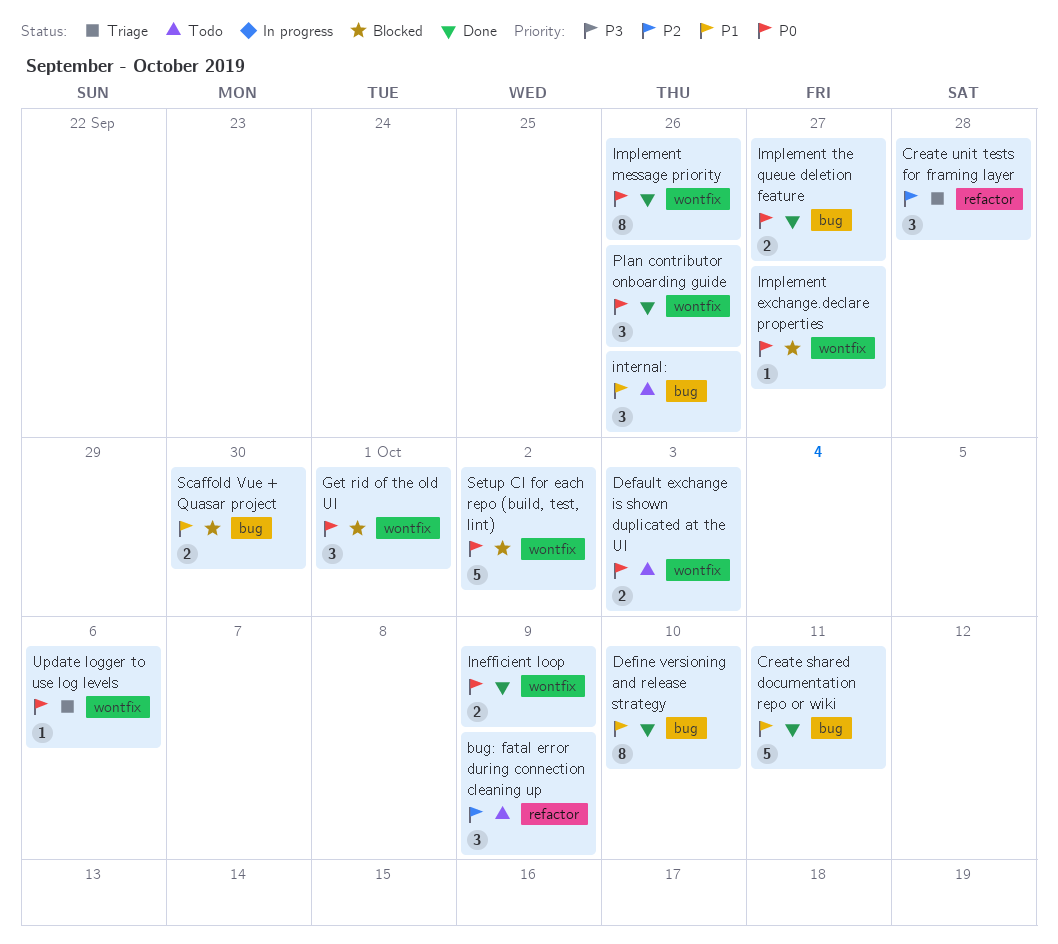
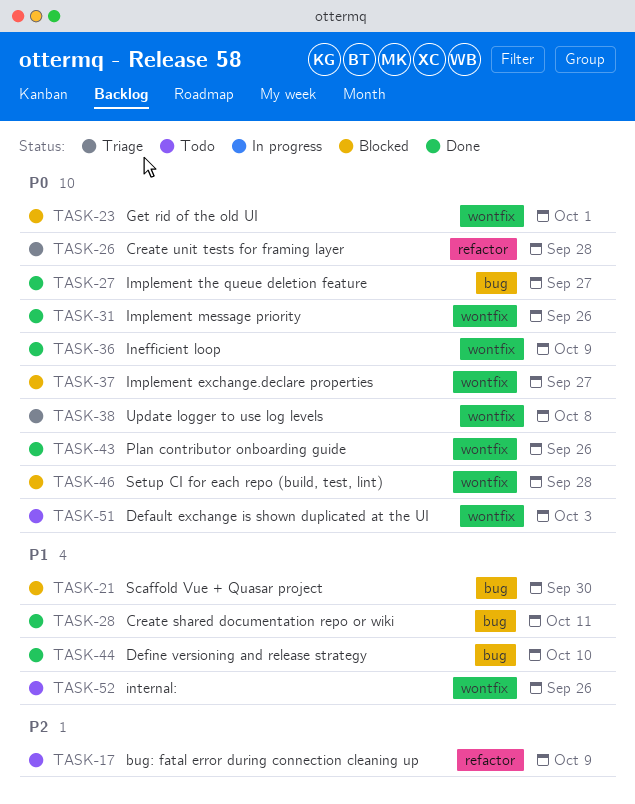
Create unit tests for framing layer, priority: P2 -> P0
internal:, label: bug -> wontfix
Setup CI for each repo (build, test, lint), due: Oct 2 -> Sep 28
Update logger to use log levels, due: Oct 6 -> Oct 8

